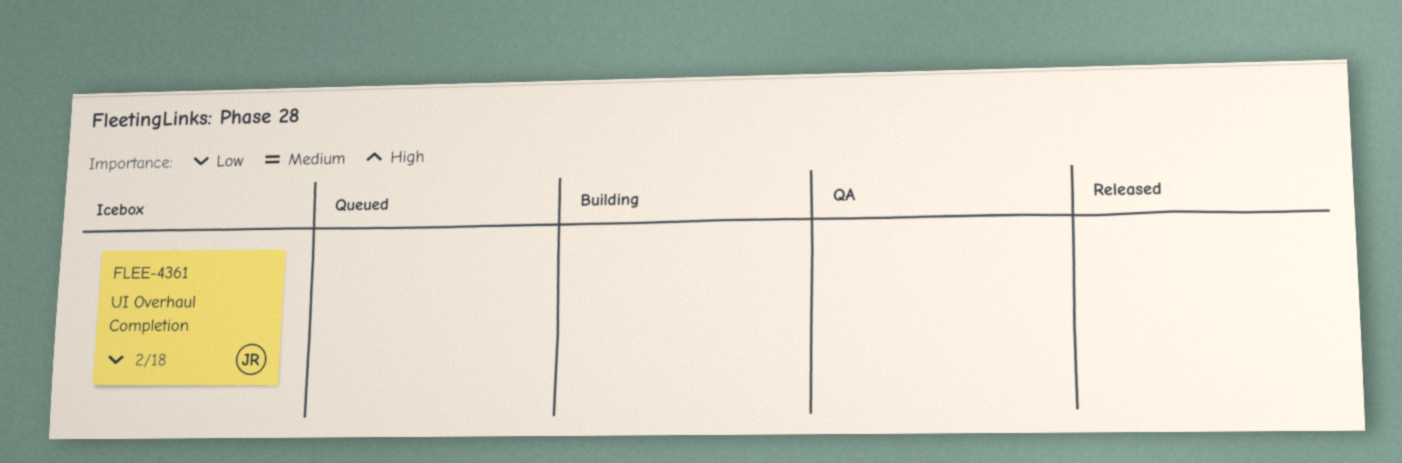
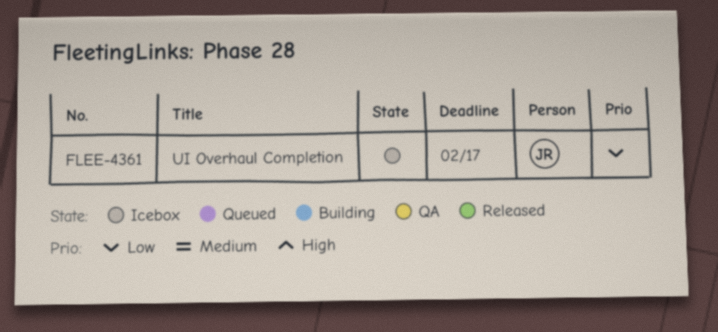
FLEE-4361, due: Feb 18 -> Feb 17

